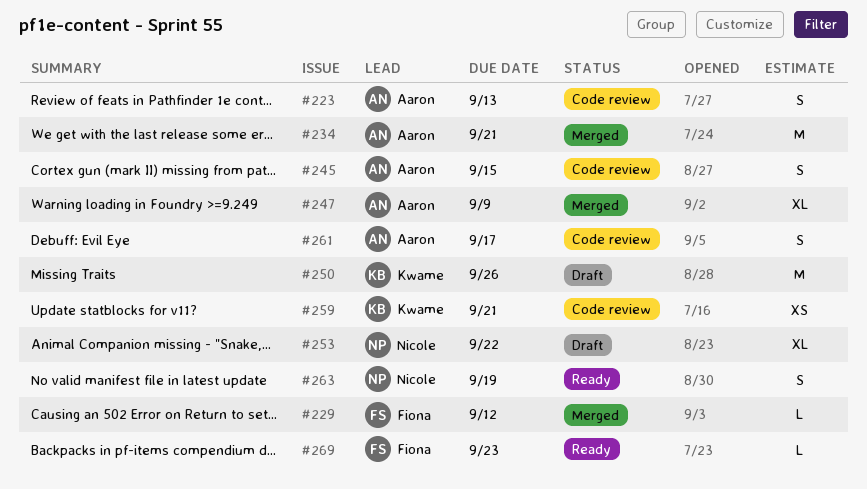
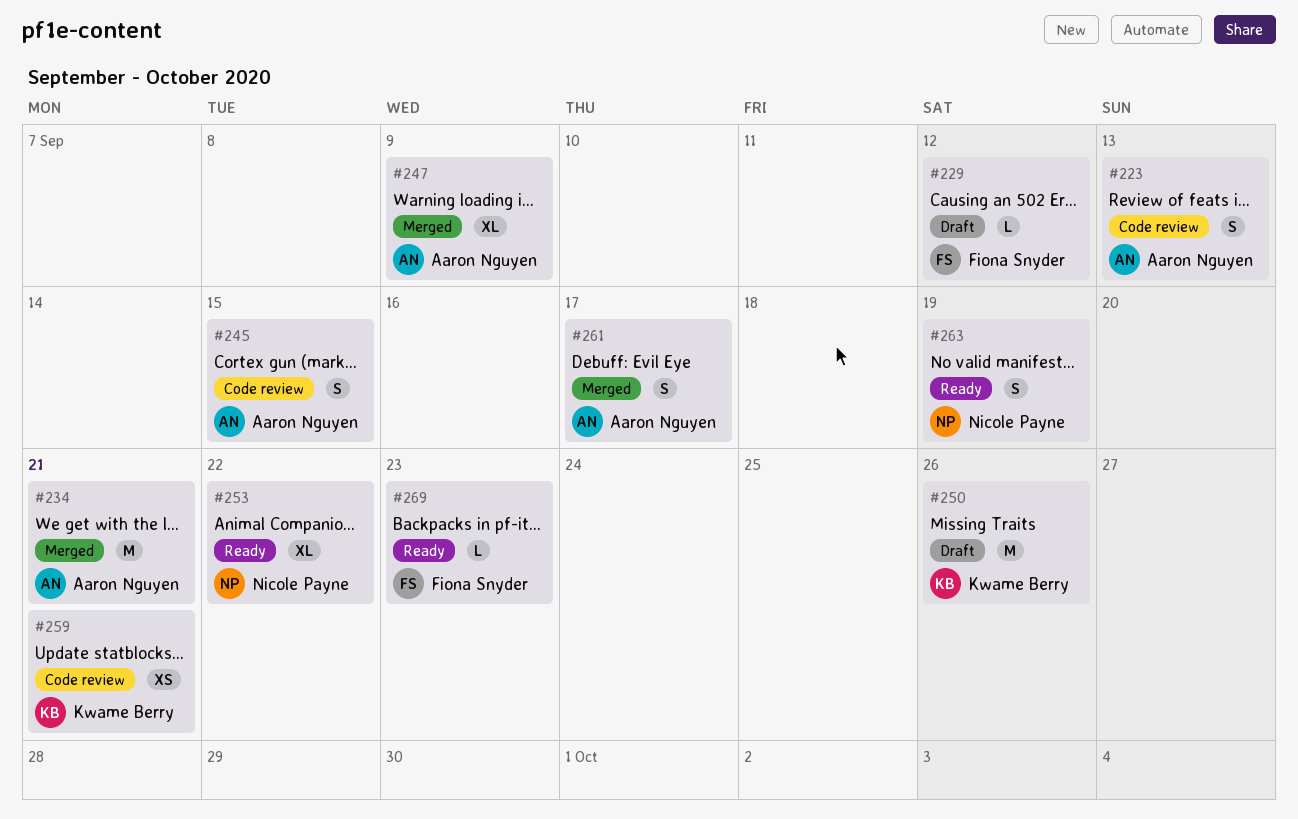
#229, status: Merged -> Draft
#253, status: Draft -> Ready
#261, status: Code review -> Merged

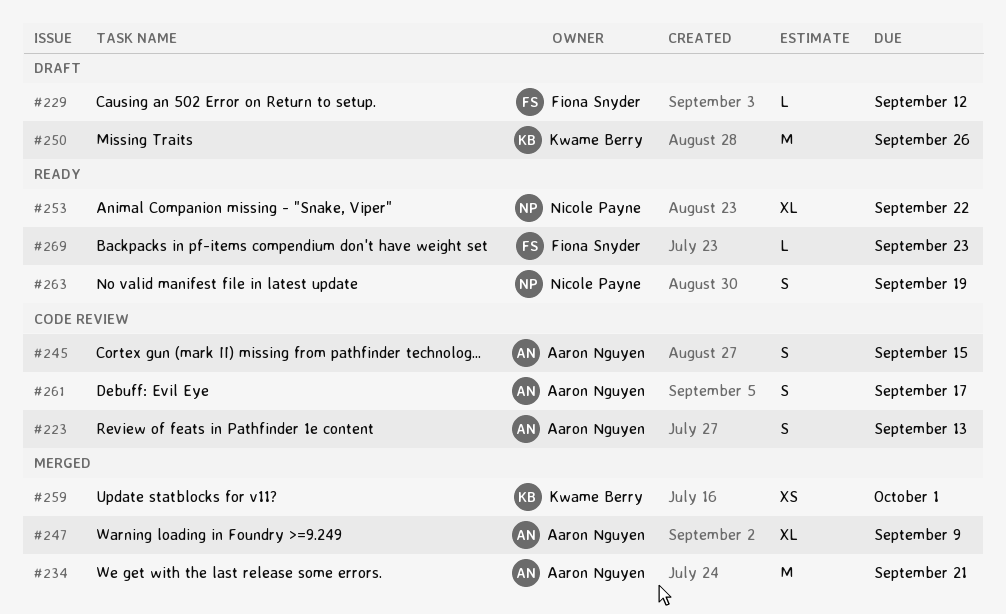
#259, status: Code review -> Merged
#259, due: Sep 21 -> Oct 1
#261, status: Merged -> Code review

